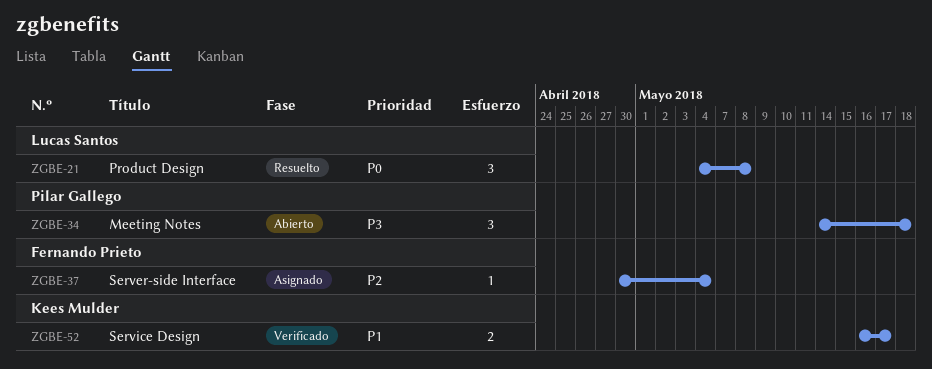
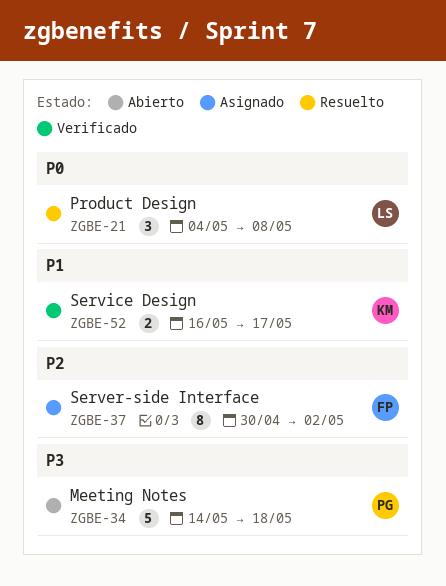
ZGBE-34, estimate: 3 -> 5
ZGBE-37, estimate: 1 -> 8
ZGBE-37, due: May 4 -> May 2

